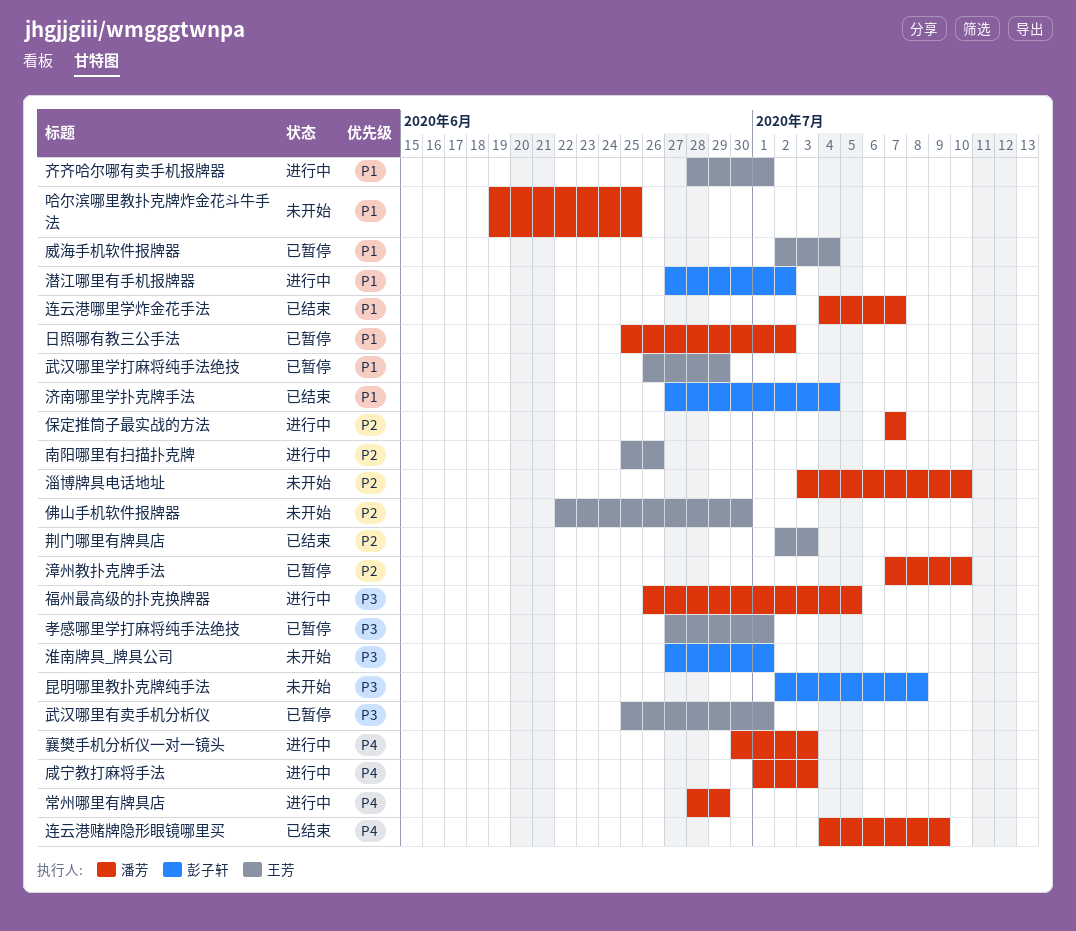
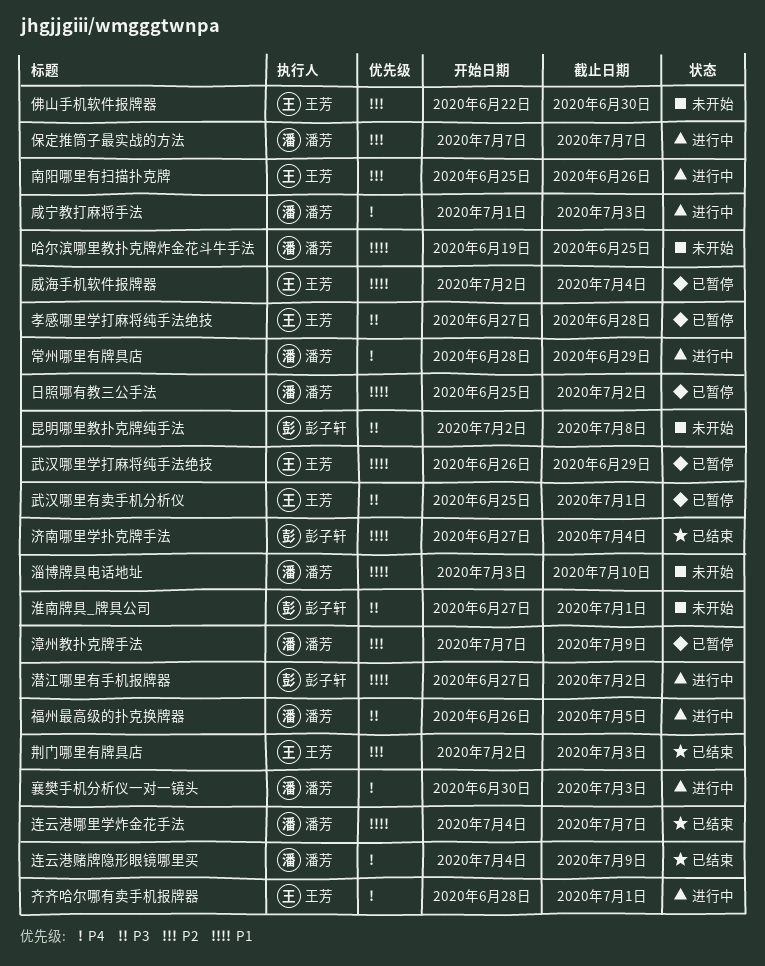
孝感哪里学打麻将纯手法绝技, due: Jul 1 -> Jun 28
淄博牌具电话地址, priority: P2 -> P1
漳州教扑克牌手法, due: Jul 10 -> Jul 9
齐齐哈尔哪有卖手机报牌器, priority: P1 -> P4

